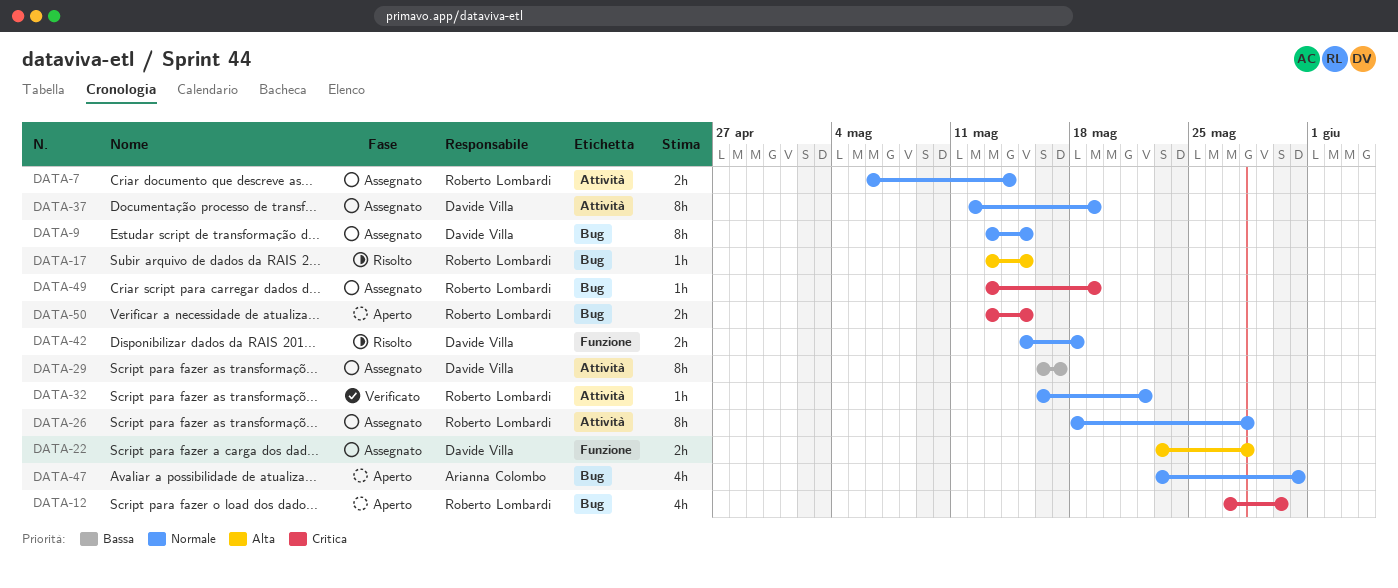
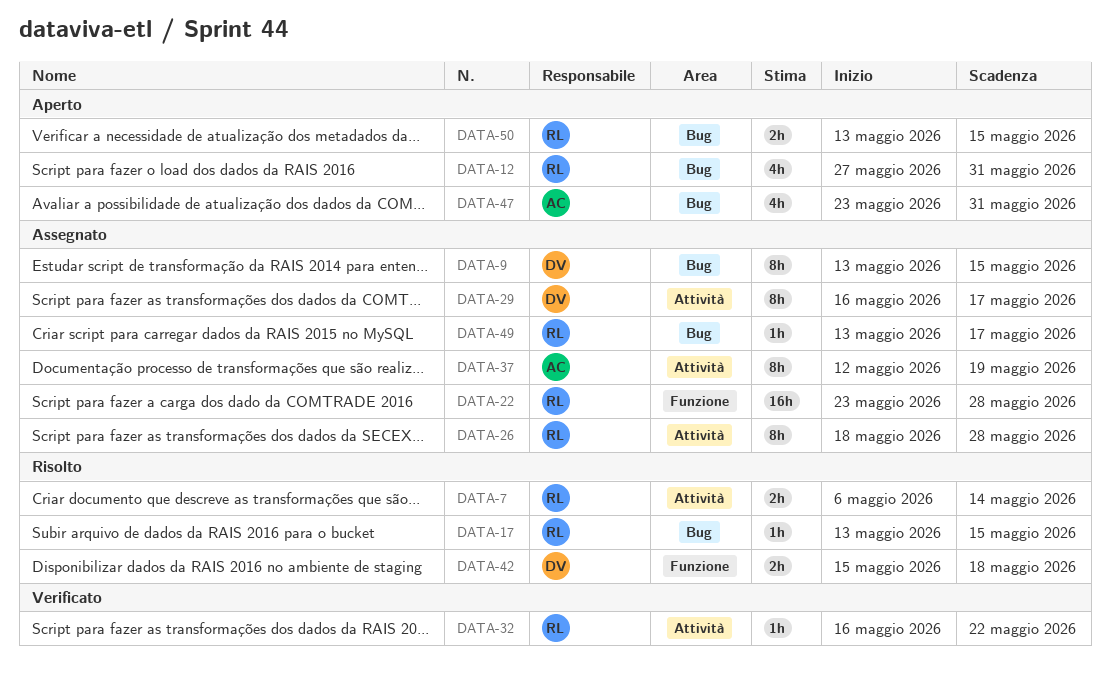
DATA-7, status: Assegnato -> Risolto
DATA-12, due: May 30 -> May 31
DATA-22, owner: Davide Villa -> Roberto Lombardi
DATA-22, estimate: 2h -> 16h
DATA-37, owner: Davide Villa -> Arianna Colombo
DATA-49, due: May 19 -> May 17

